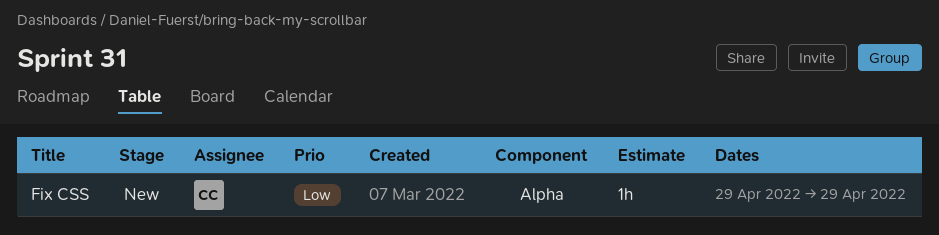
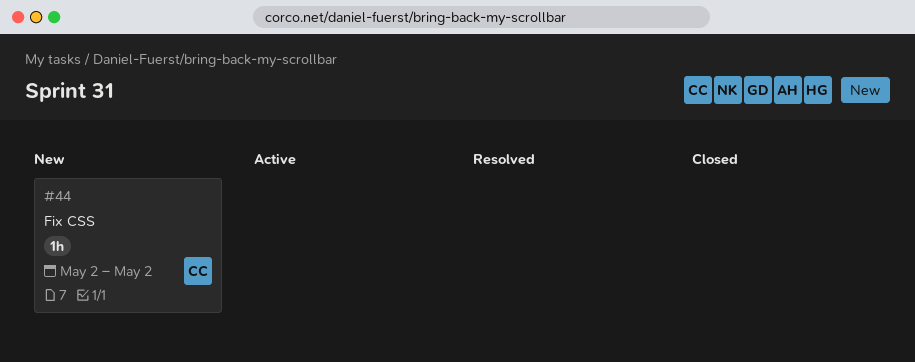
Fix CSS, start: Apr 29 -> May 2
Fix CSS, due: Apr 29 -> May 2

